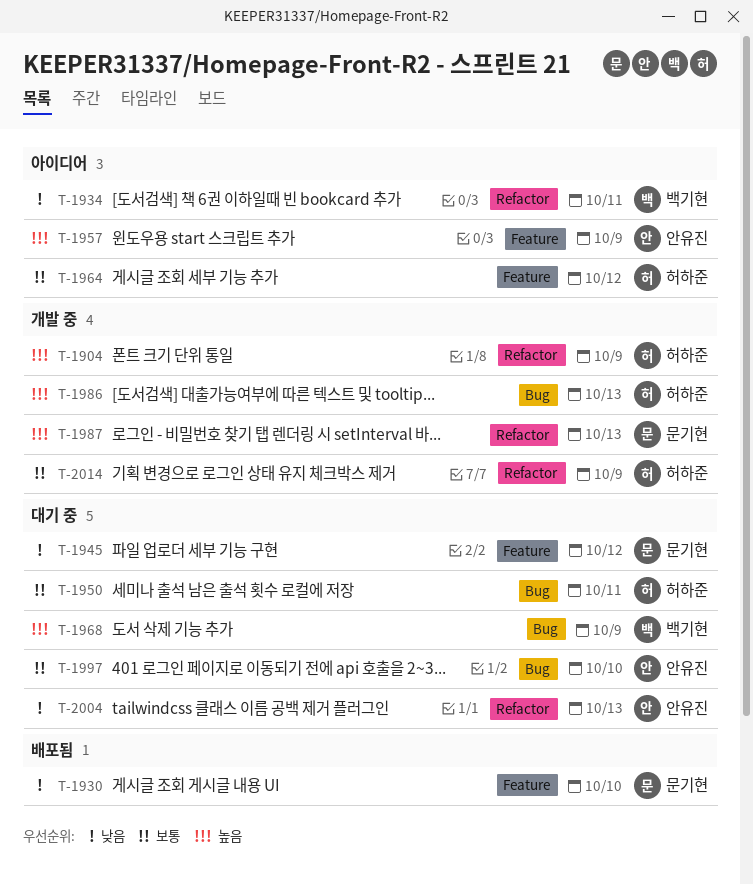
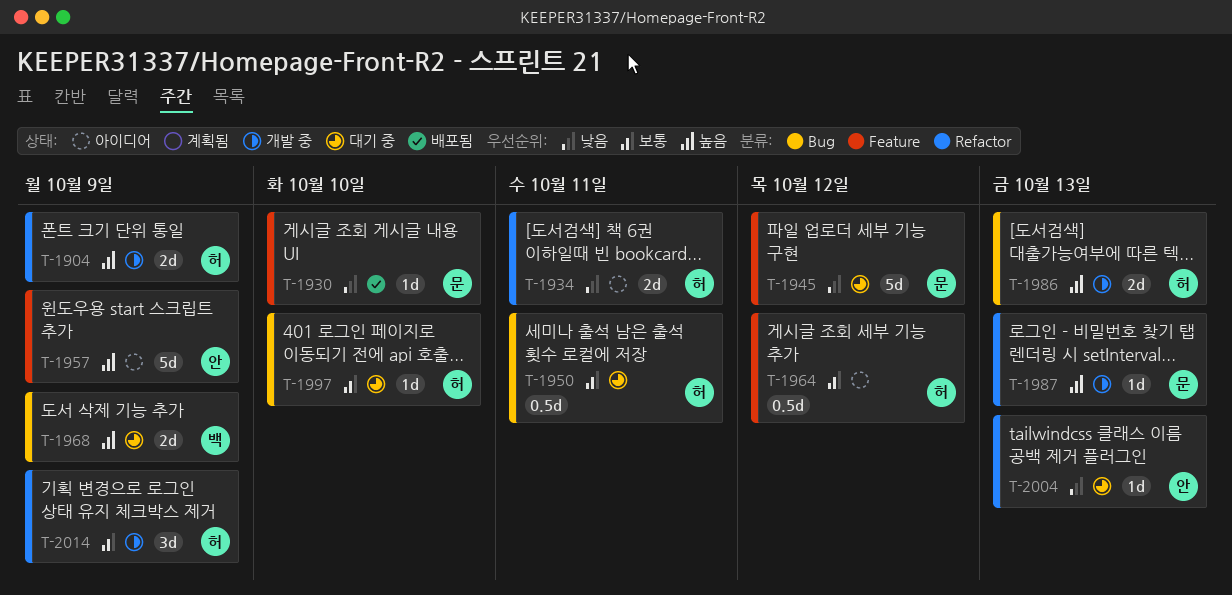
T-1934, owner: 백기현 -> 허하준
T-1997, owner: 안유진 -> 허하준

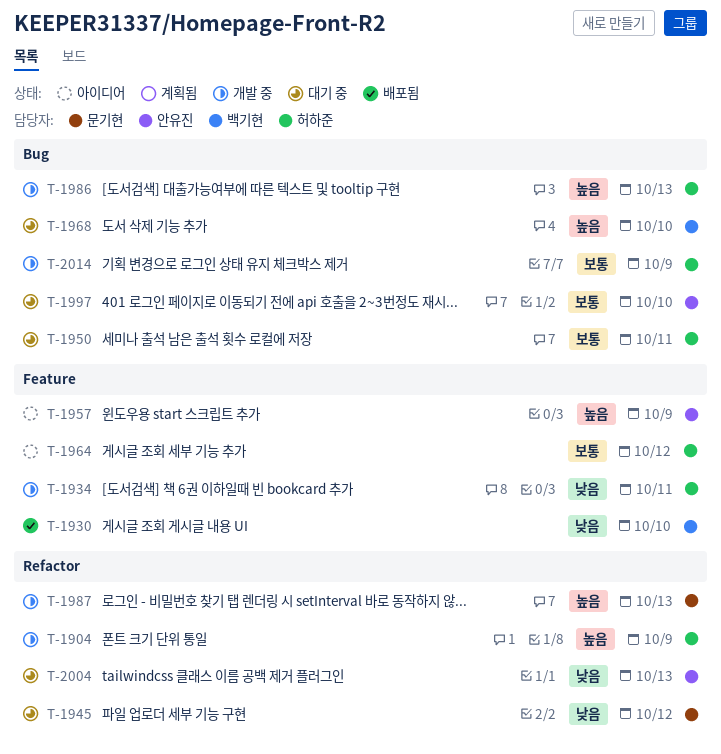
T-1930, owner: 문기현 -> 백기현
T-1934, status: 아이디어 -> 개발 중
T-1934, label: Refactor -> Feature
T-1945, label: Feature -> Refactor
T-1968, due: Oct 9 -> Oct 10
T-1997, owner: 허하준 -> 안유진
T-2014, label: Refactor -> Bug

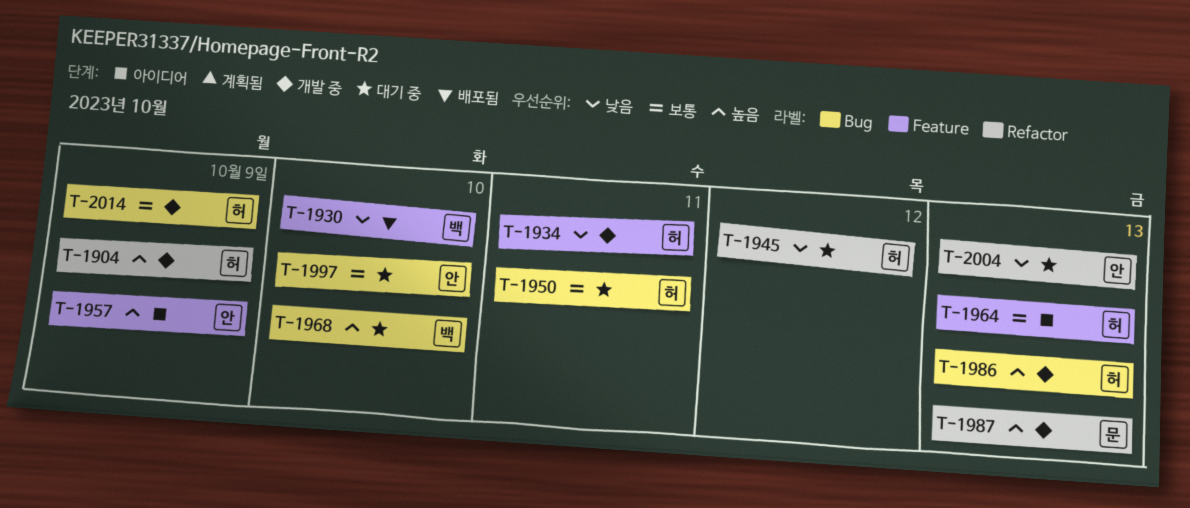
T-1945, owner: 문기현 -> 허하준
T-1964, due: Oct 12 -> Oct 13

